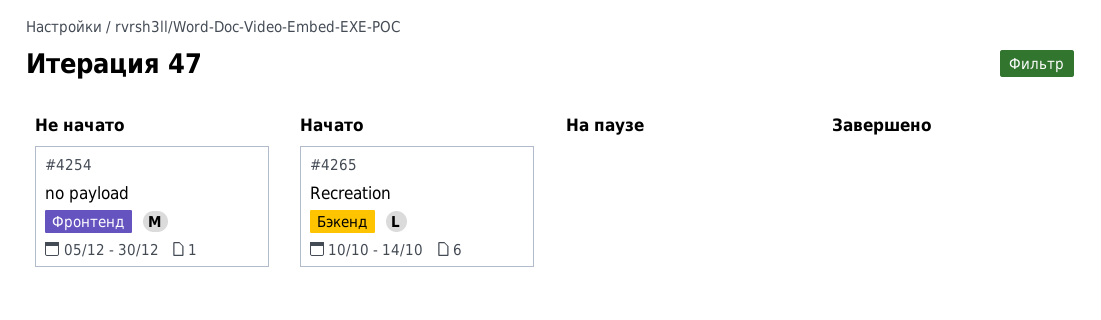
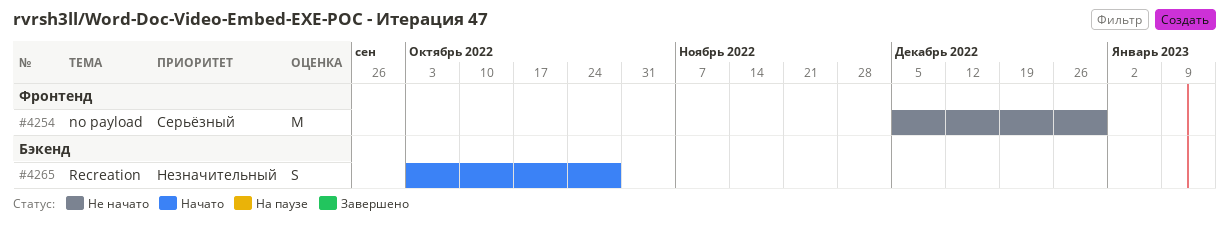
#4265, estimate: L -> S
#4265, start: Oct 10 -> Oct 3
#4265, due: Oct 14 -> Oct 28

